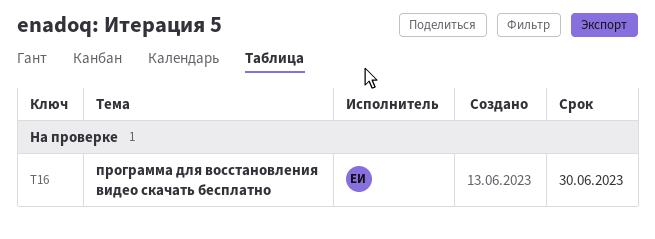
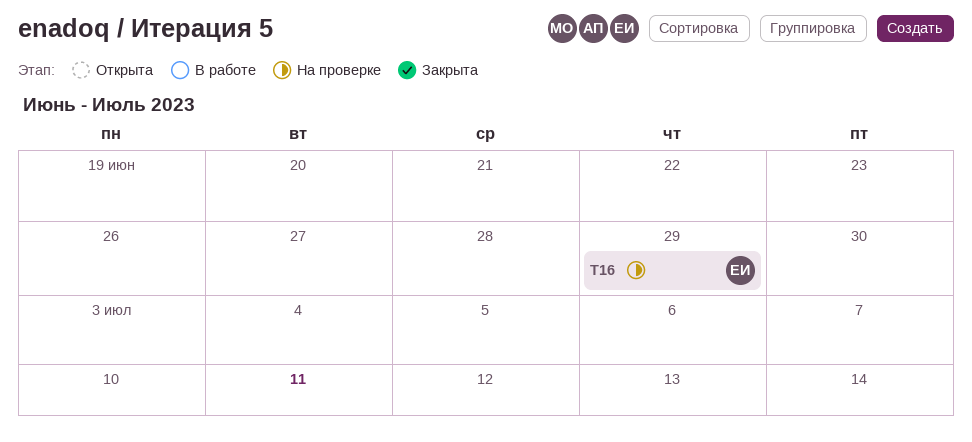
T16, due: Jun 30 -> Jun 29

